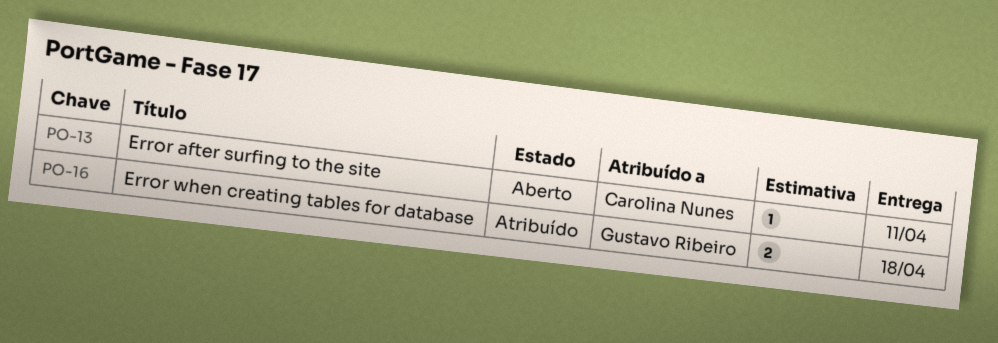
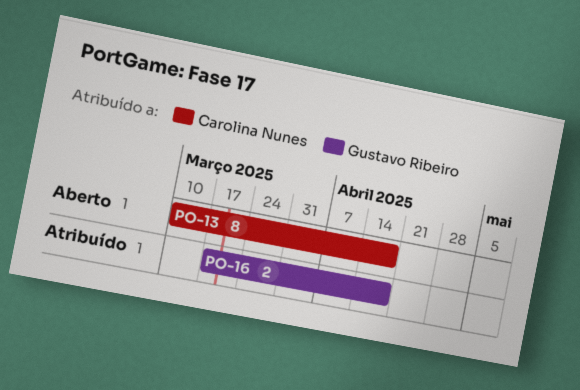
PO-13, estimate: 1 -> 8
PO-13, due: Apr 11 -> Apr 18

